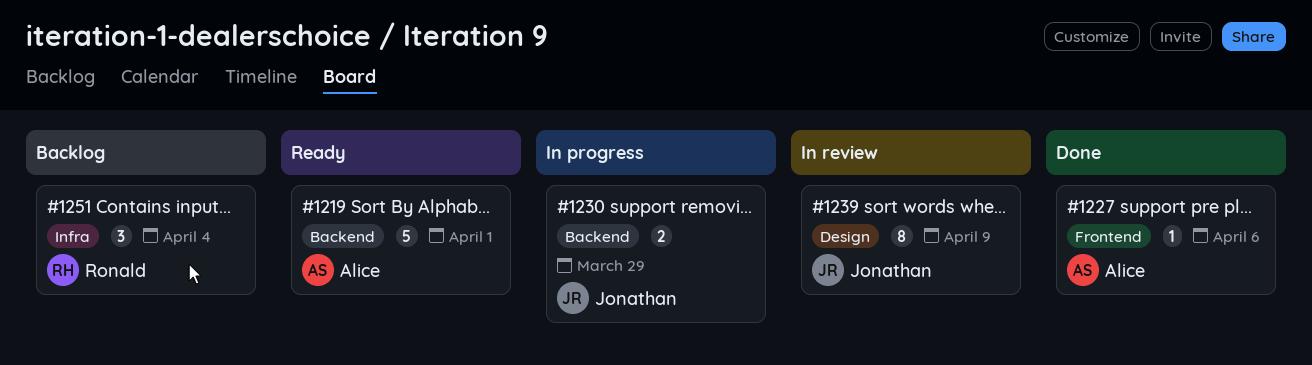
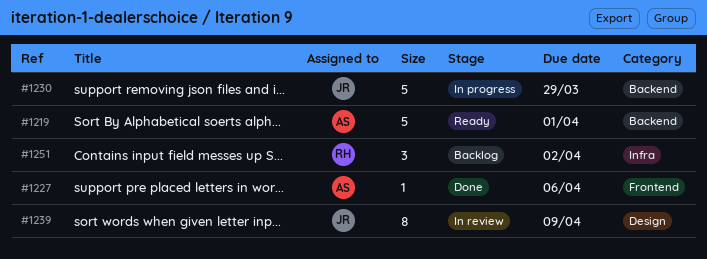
#1230, estimate: 2 -> 5
#1251, due: Apr 4 -> Apr 2

